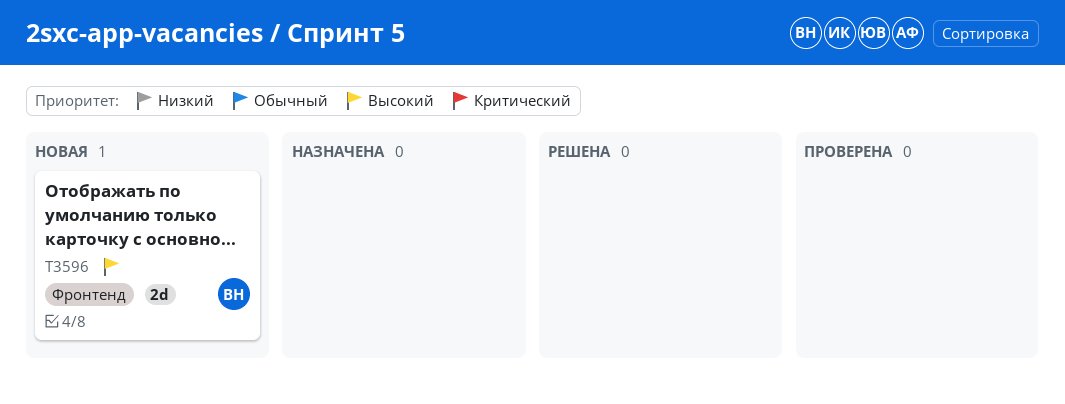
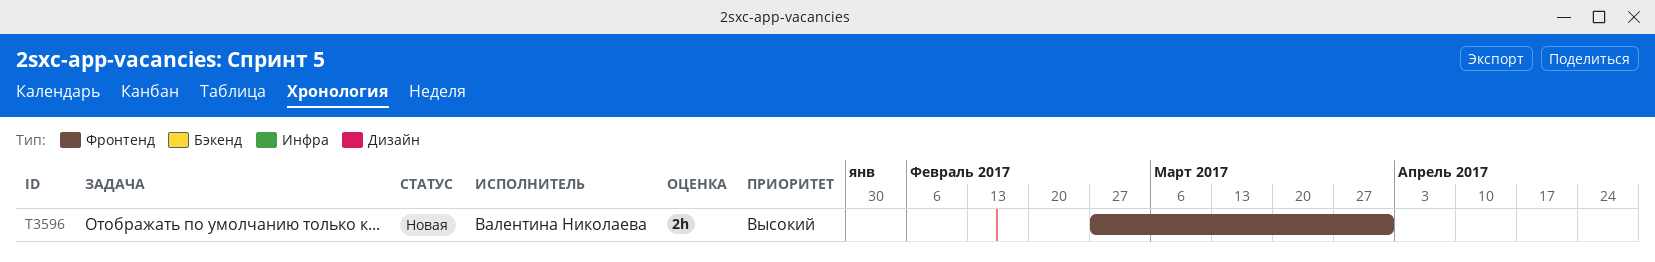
T3596, estimate: 2d -> 2h

